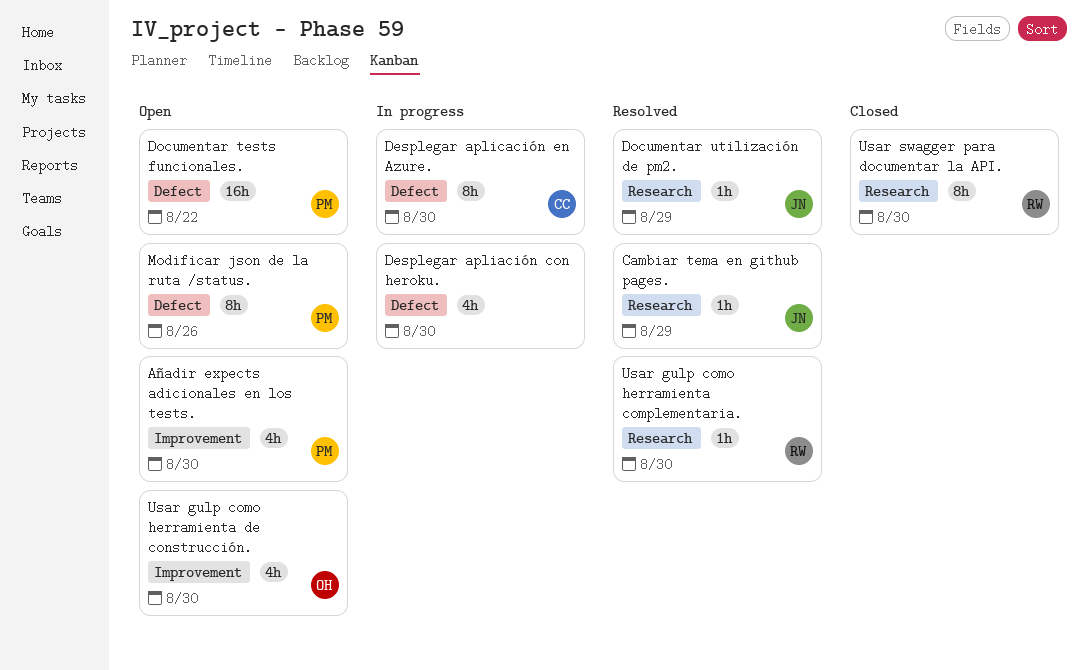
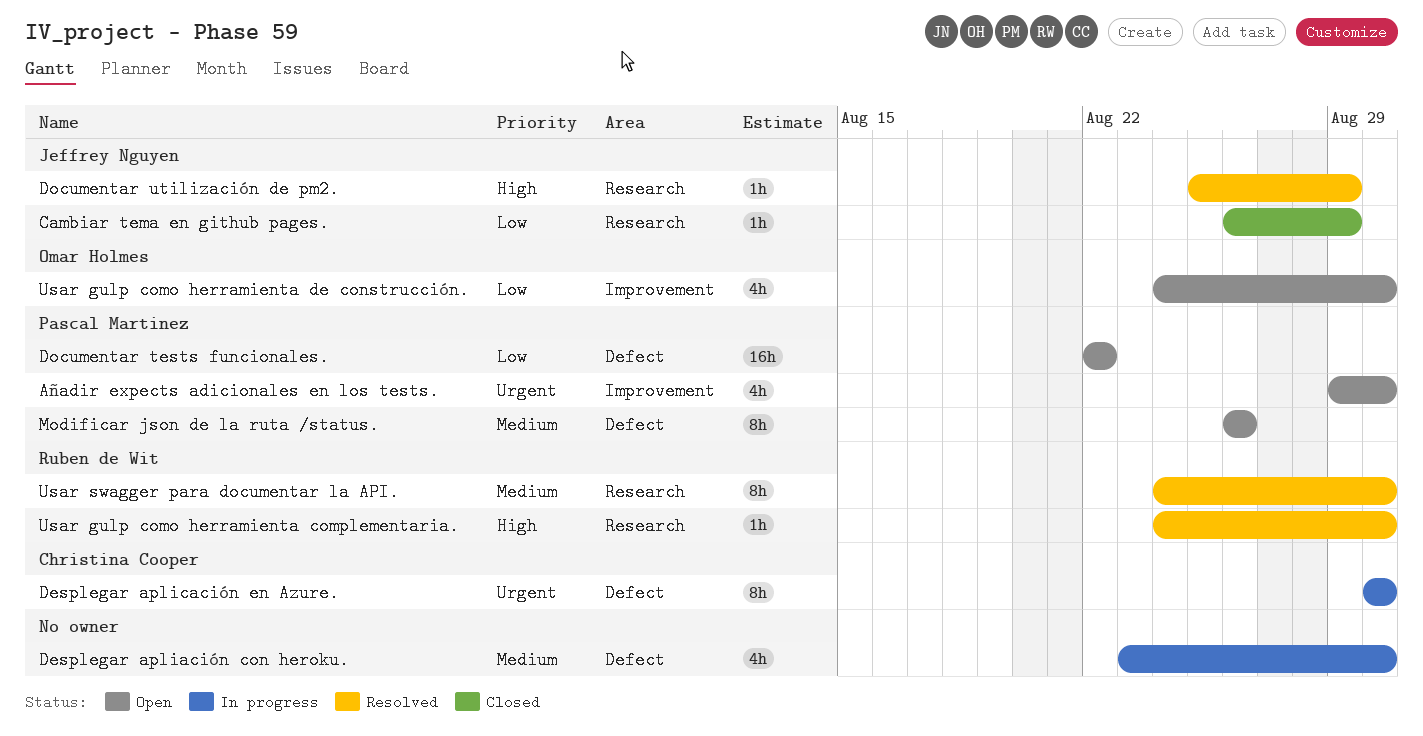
Cambiar tema en github pages., status: Resolved -> Closed
Usar swagger para documentar la API., status: Closed -> Resolved

